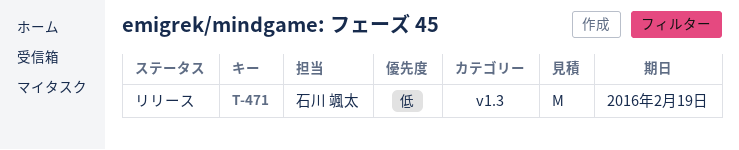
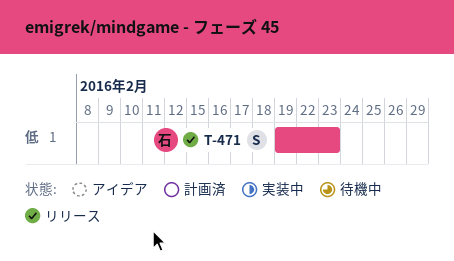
T-471, estimate: M -> S
T-471, due: Feb 19 -> Feb 23

